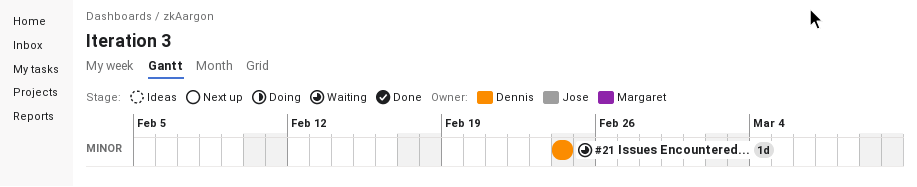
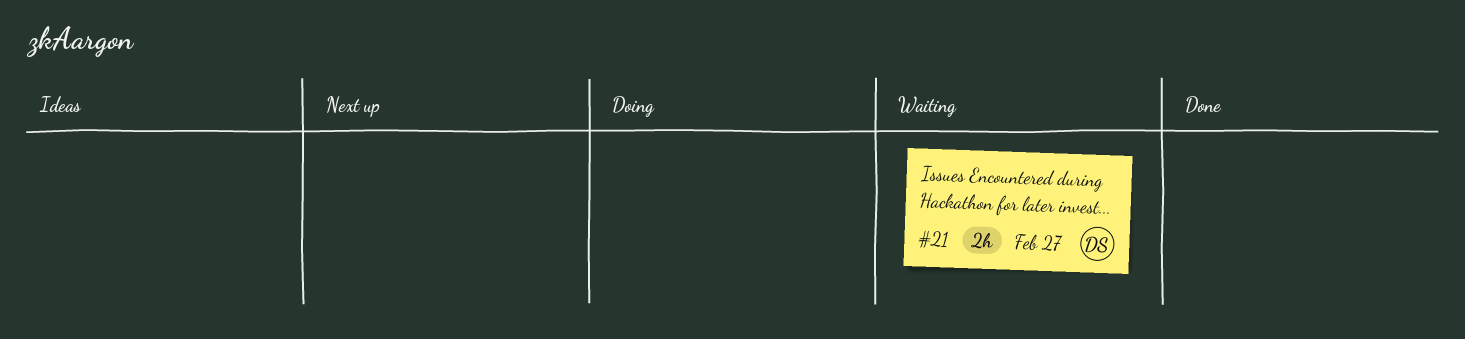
#21, estimate: 1d -> 2h
#21, due: Feb 24 -> Feb 27

